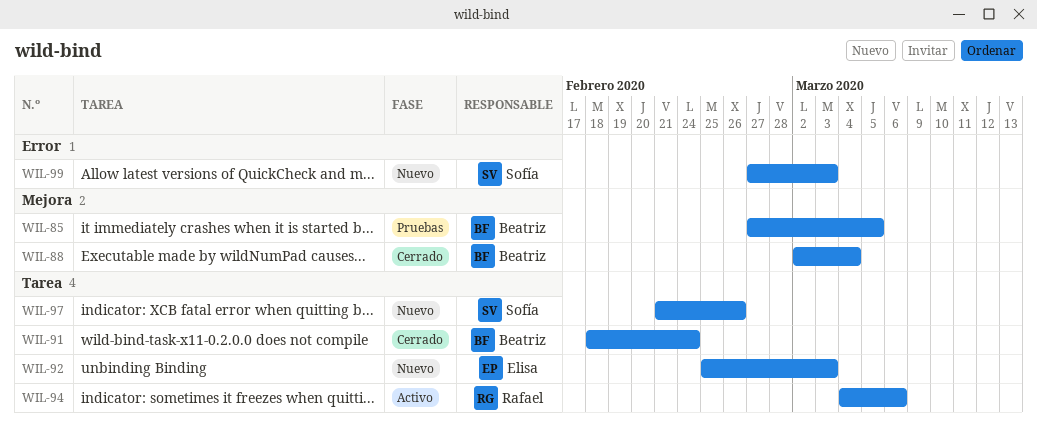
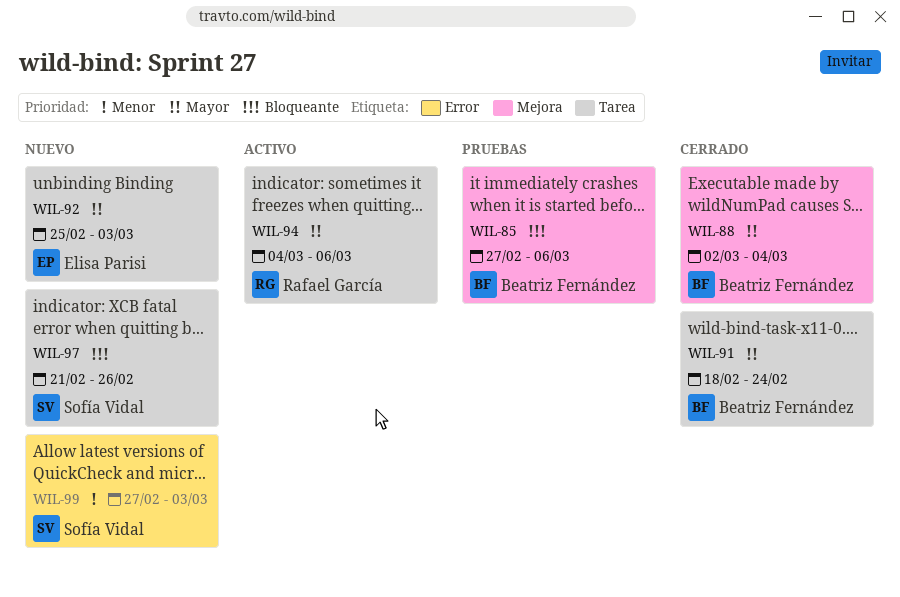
WIL-85, due: Mar 5 -> Mar 6

